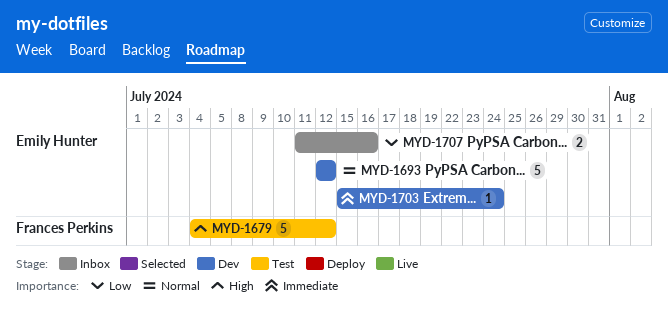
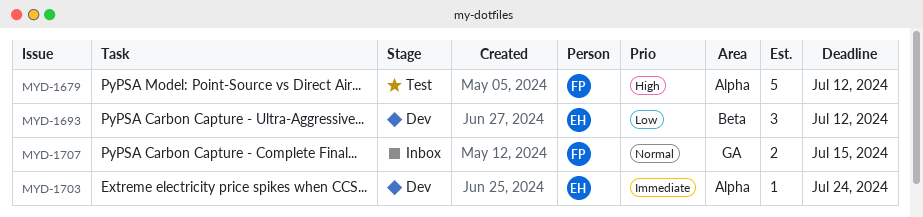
MYD-1693, priority: Normal -> Low
MYD-1693, estimate: 5 -> 3
MYD-1707, owner: Emily Hunter -> Frances Perkins
MYD-1707, priority: Low -> Normal
MYD-1707, due: Jul 16 -> Jul 15

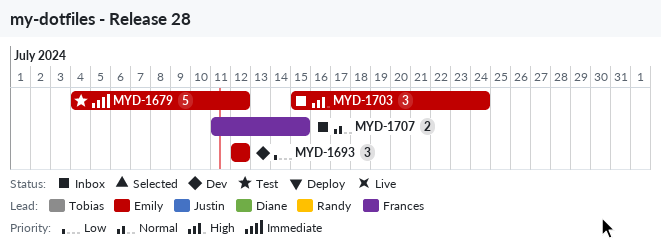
MYD-1679, owner: Frances -> Emily
MYD-1679, priority: High -> Immediate
MYD-1703, status: Dev -> Inbox
MYD-1703, priority: Immediate -> High
MYD-1703, estimate: 1 -> 3

